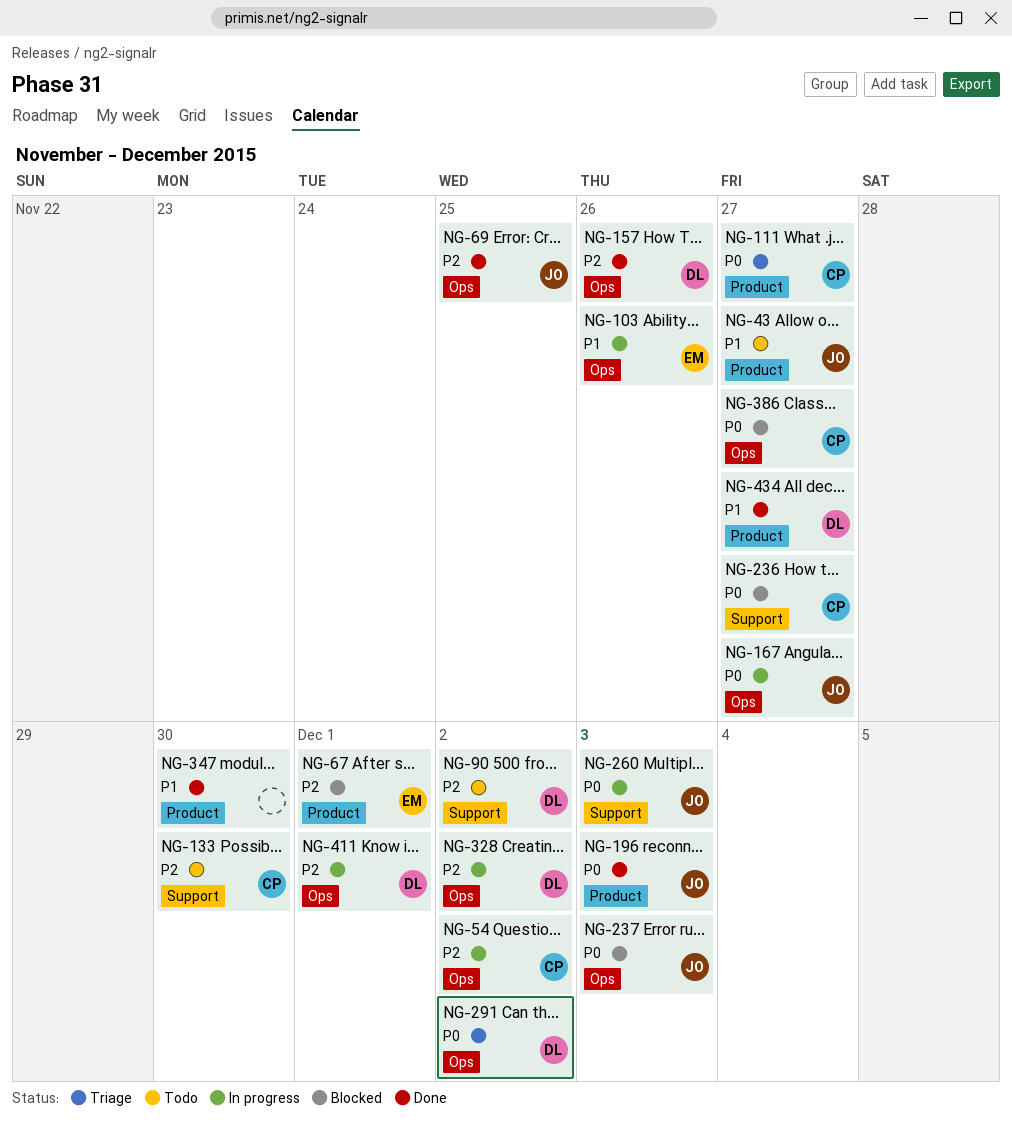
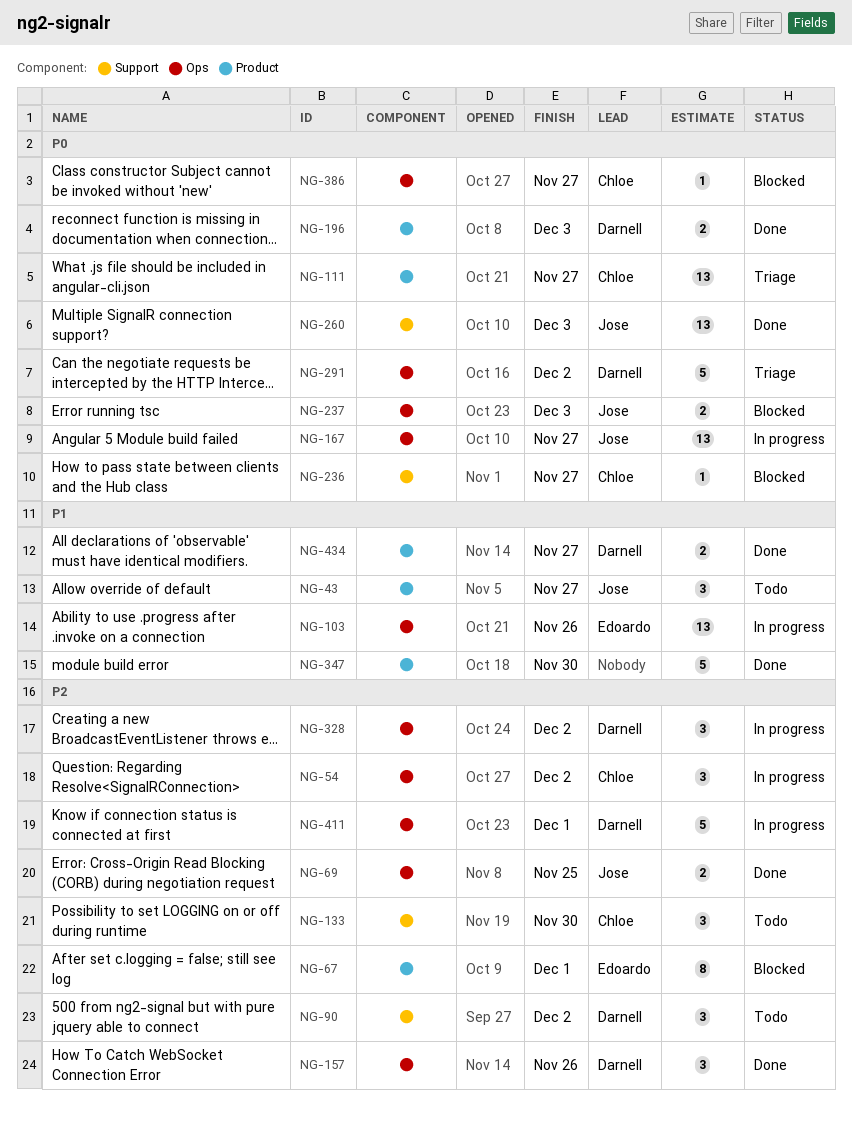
NG-196, owner: Jose -> Darnell
NG-260, status: In progress -> Done

